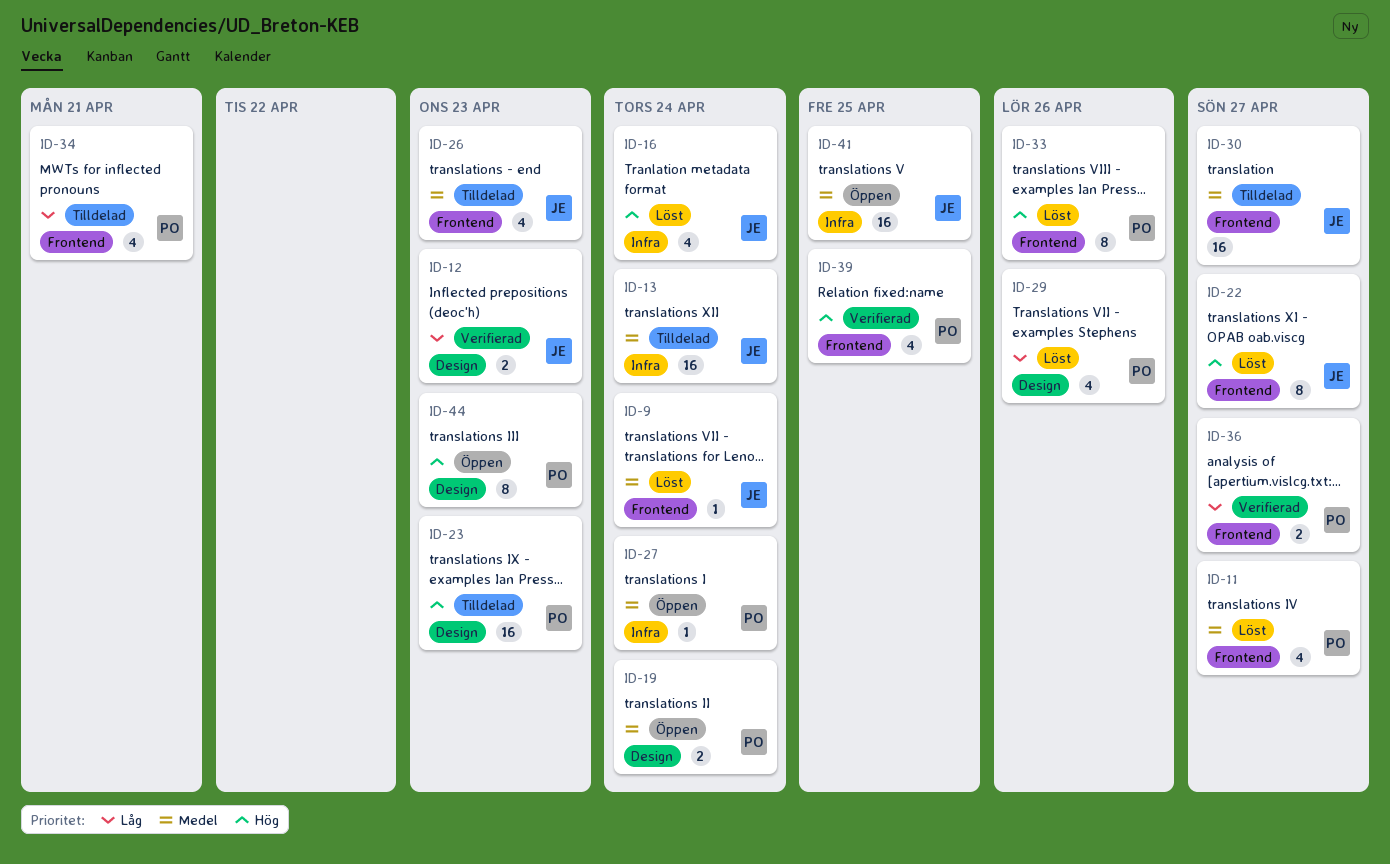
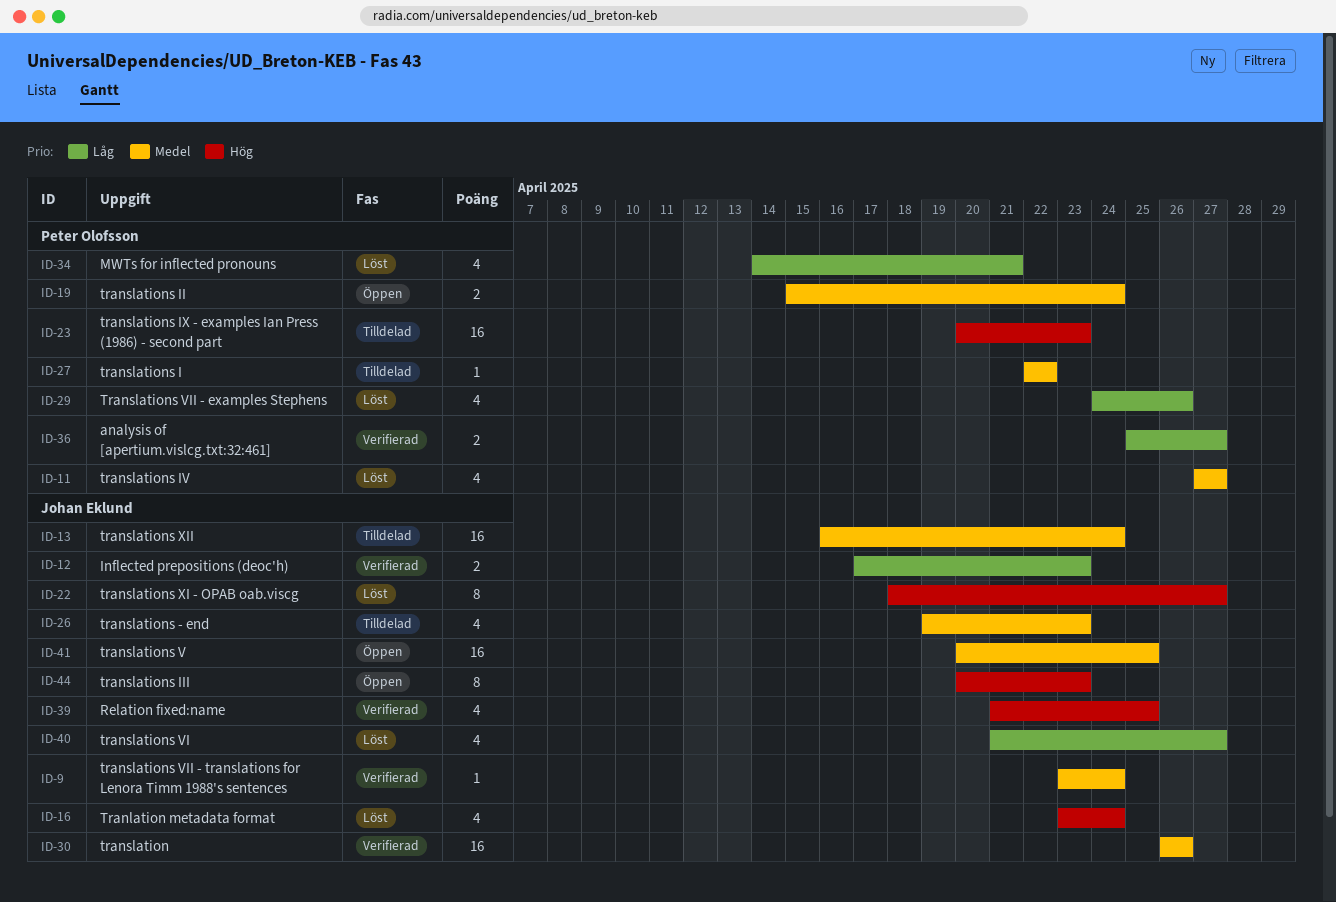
ID-9, status: Löst -> Verifierad
ID-27, status: Öppen -> Tilldelad
ID-27, due: Apr 24 -> Apr 22
ID-30, status: Tilldelad -> Verifierad
ID-30, due: Apr 27 -> Apr 26
ID-33: present -> none
ID-34, status: Tilldelad -> Löst
ID-39, owner: Peter Olofsson -> Johan Eklund
ID-40: none -> present
ID-44, owner: Peter Olofsson -> Johan Eklund

